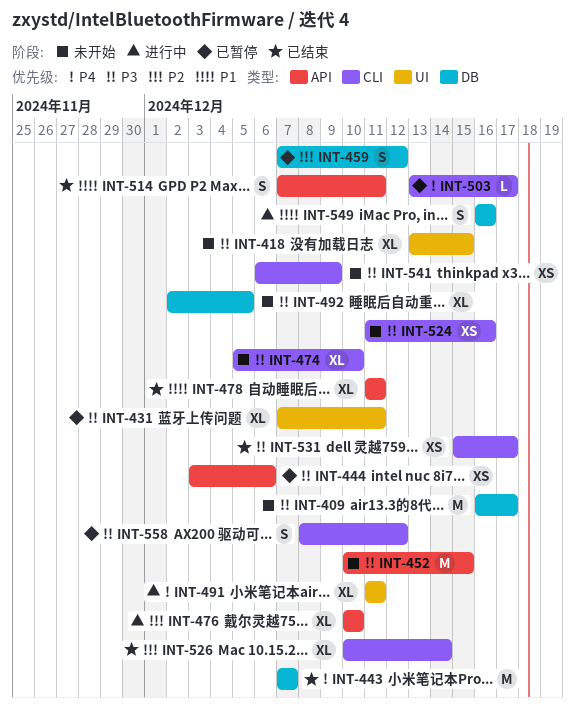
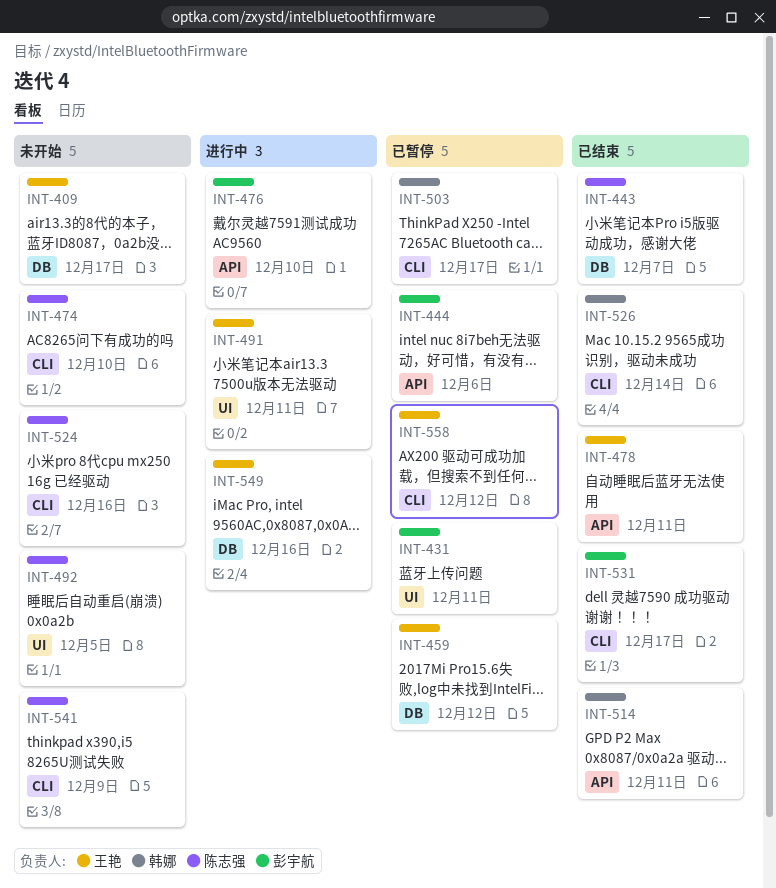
INT-418: present -> none
INT-452: present -> none
INT-492, label: DB -> UI

